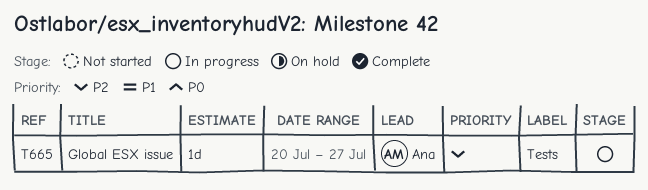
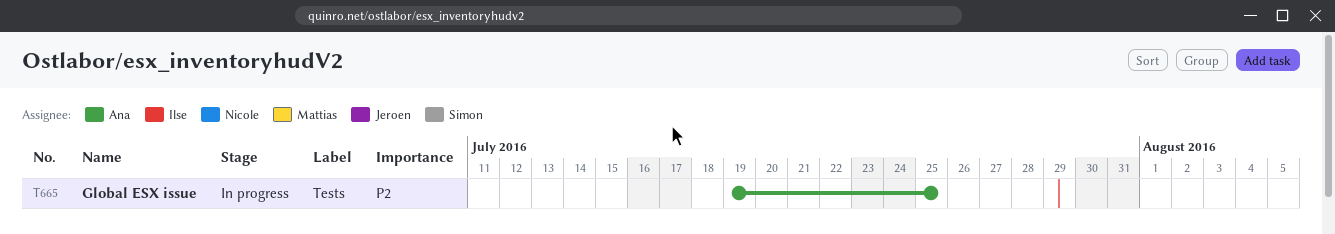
T665, start: Jul 20 -> Jul 19
T665, due: Jul 27 -> Jul 25

